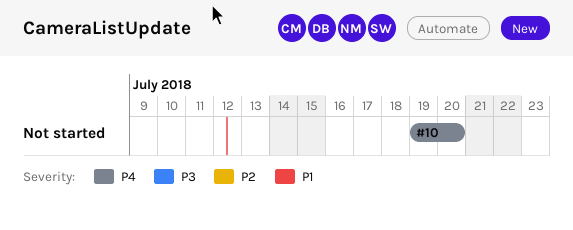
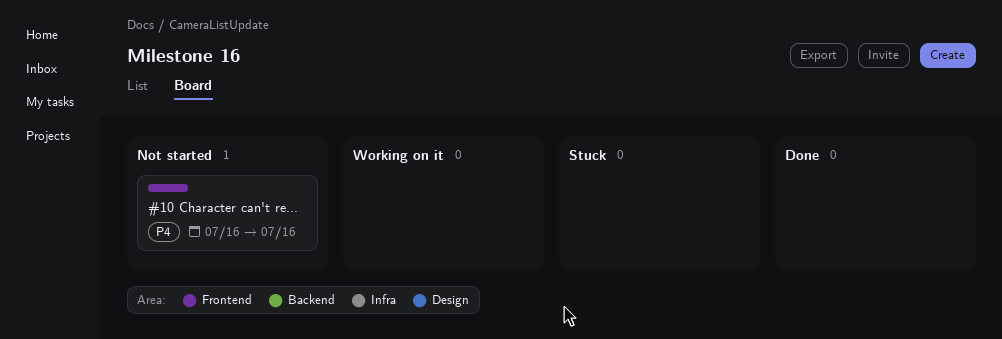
#10, start: Jul 19 -> Jul 16
#10, due: Jul 20 -> Jul 16

